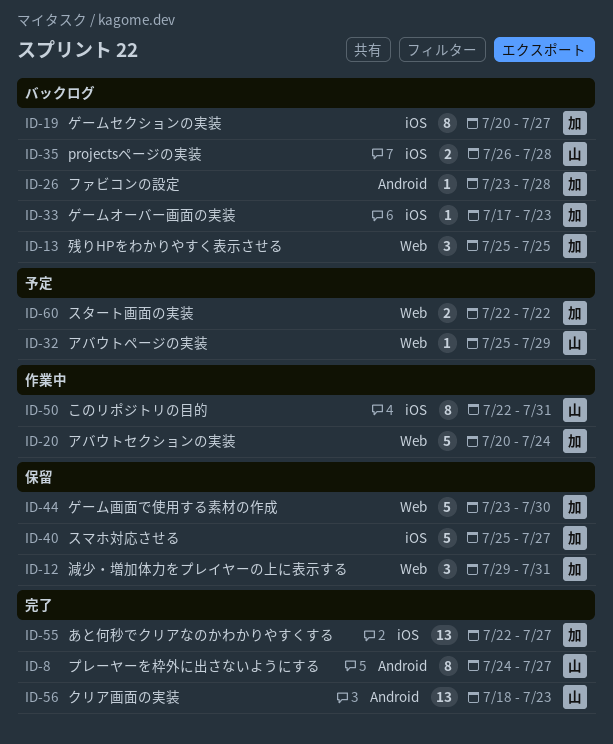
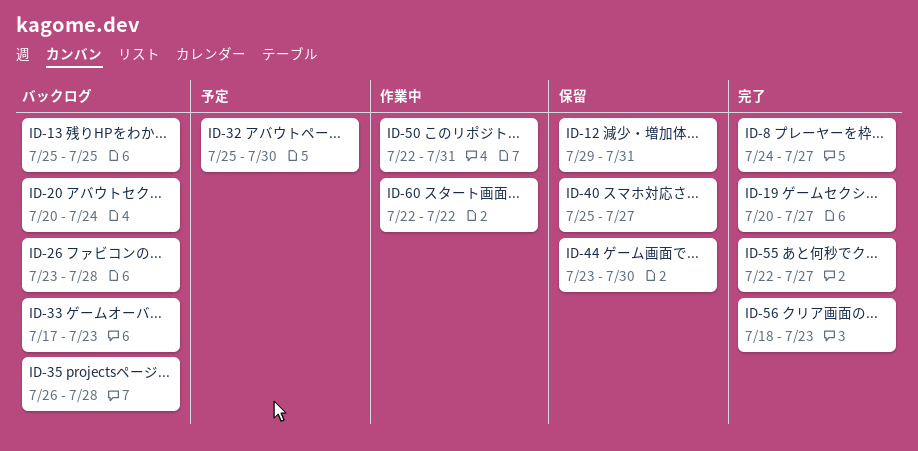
ID-19, status: バックログ -> 完了
ID-20, status: 作業中 -> バックログ
ID-32, due: Jul 29 -> Jul 30
ID-60, status: 予定 -> 作業中

